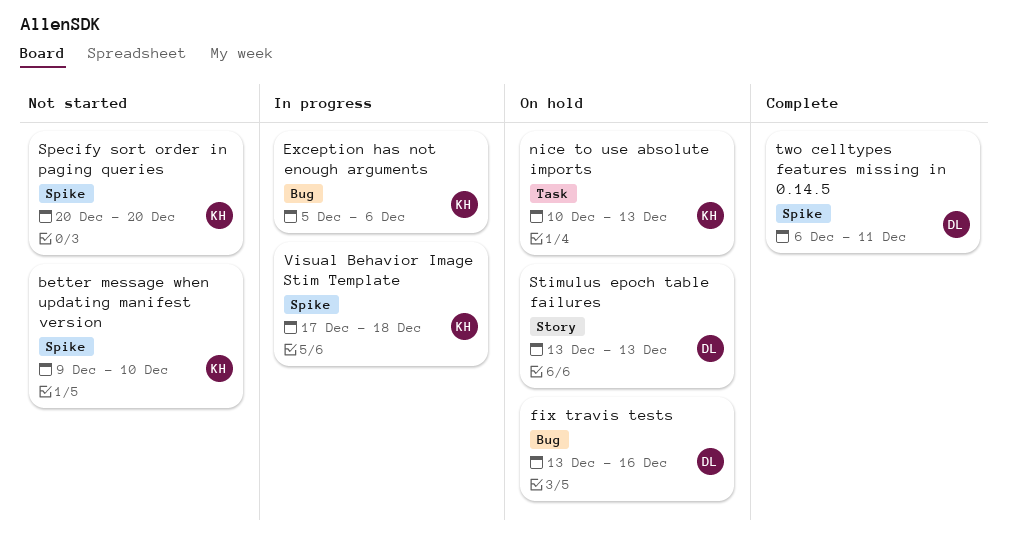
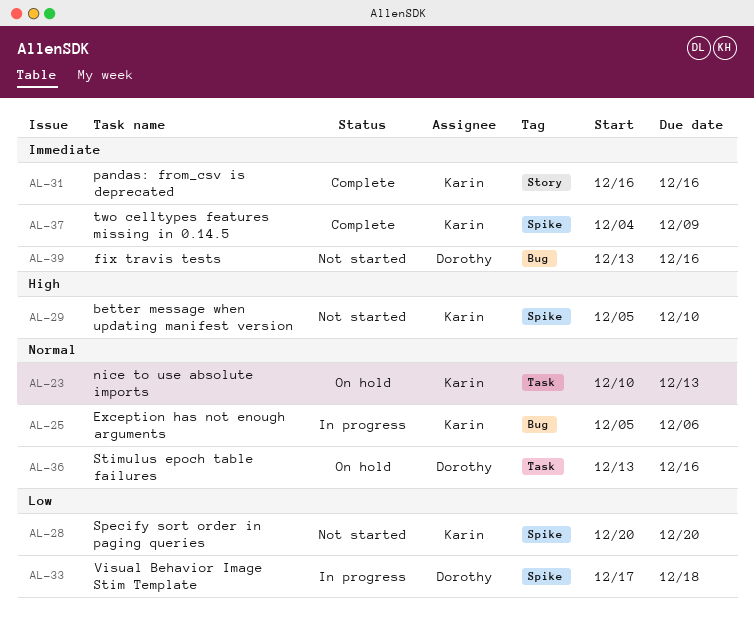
better message when updating manifest version, start: Dec 9 -> Dec 5
fix travis tests, status: On hold -> Not started
pandas: from_csv is deprecated: none -> present
Stimulus epoch table failures, label: Story -> Task
Stimulus epoch table failures, due: Dec 13 -> Dec 16
two celltypes features missing in 0.14.5, owner: Dorothy -> Karin
two celltypes features missing in 0.14.5, start: Dec 6 -> Dec 4
two celltypes features missing in 0.14.5, due: Dec 11 -> Dec 9
Visual Behavior Image Stim Template, owner: Karin -> Dorothy

